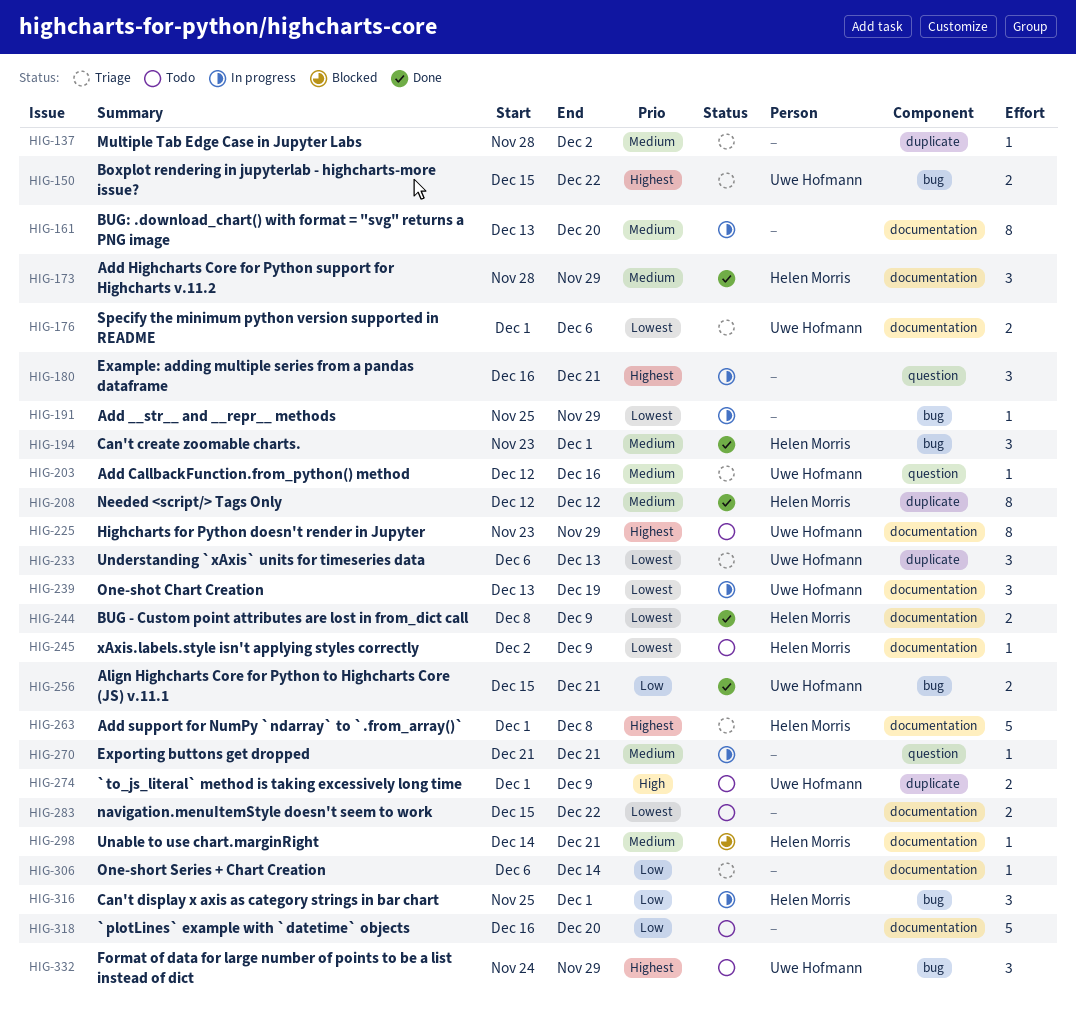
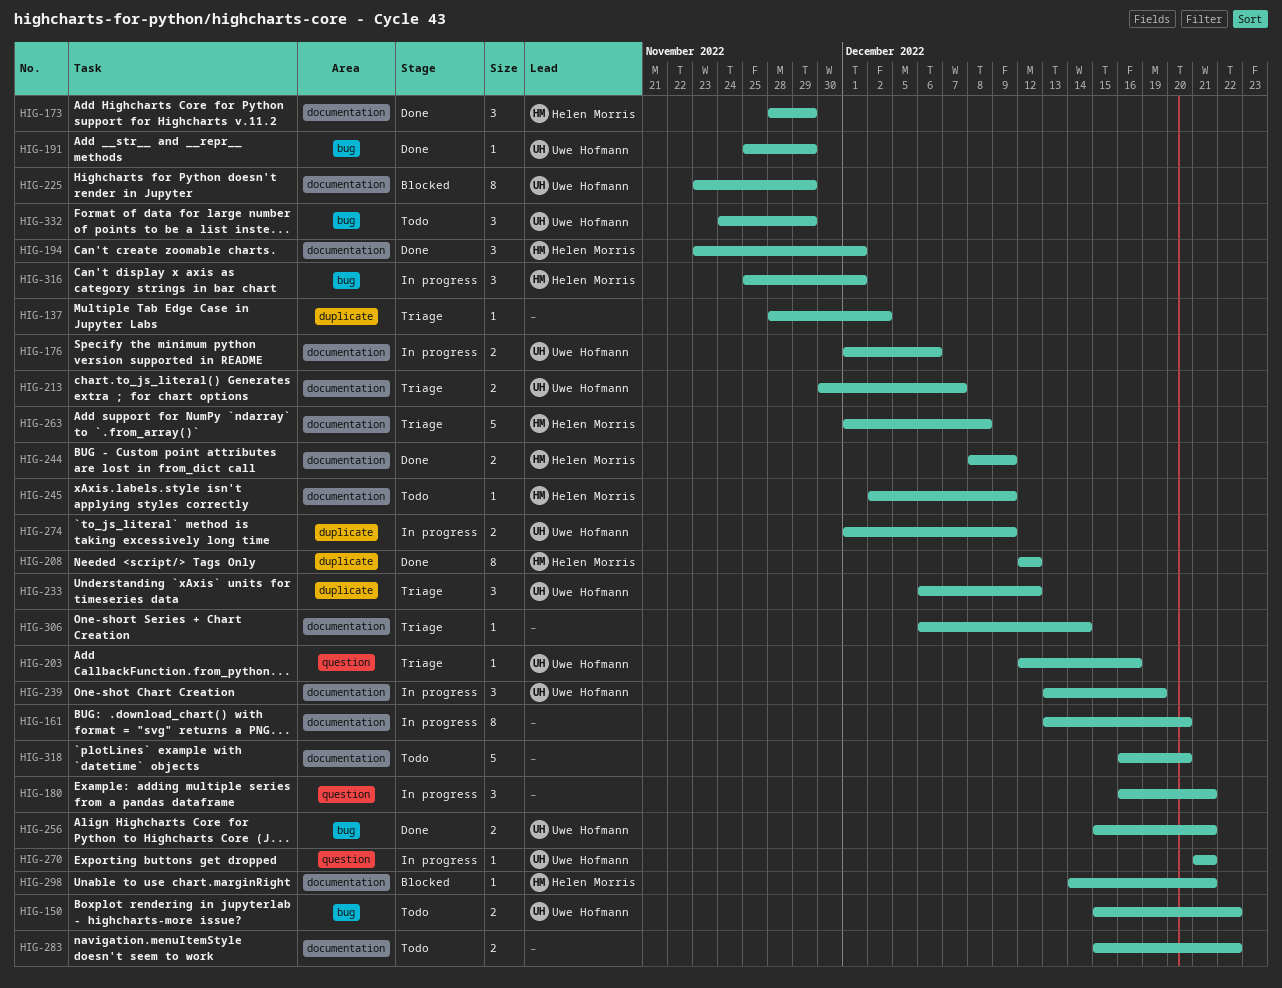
HIG-150, status: Triage -> Todo
HIG-176, status: Triage -> In progress
HIG-191, status: In progress -> Done
HIG-191, owner: none -> Uwe Hofmann
HIG-194, label: bug -> documentation
HIG-213: none -> present
HIG-225, status: Todo -> Blocked
HIG-233, due: Dec 13 -> Dec 12
HIG-270, owner: none -> Uwe Hofmann
HIG-274, status: Todo -> In progress

